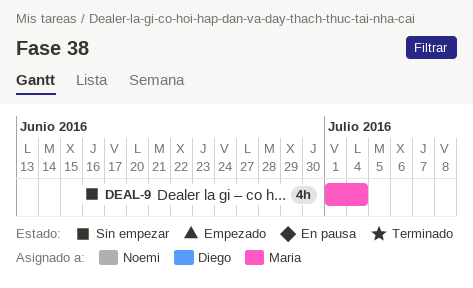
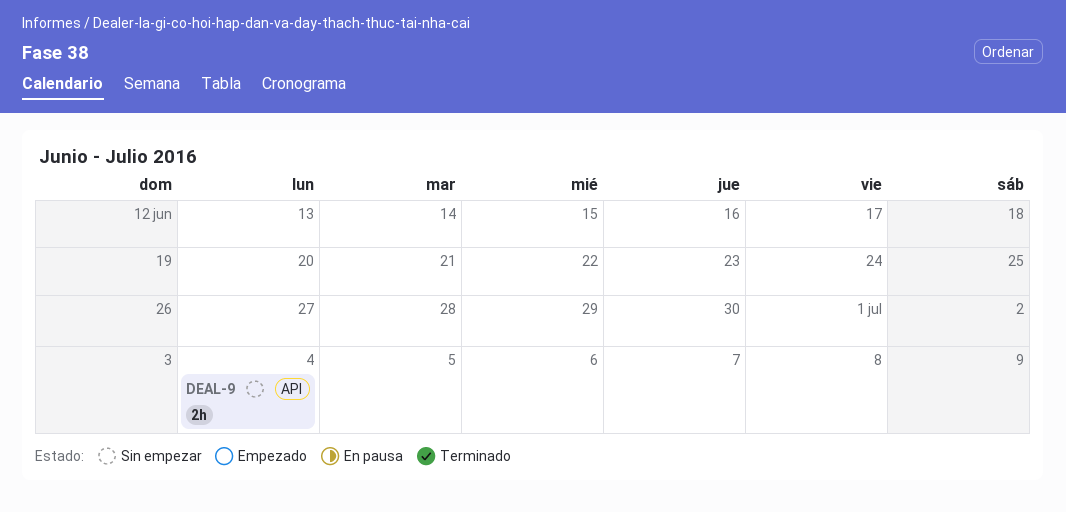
DEAL-9, estimate: 4h -> 2h

